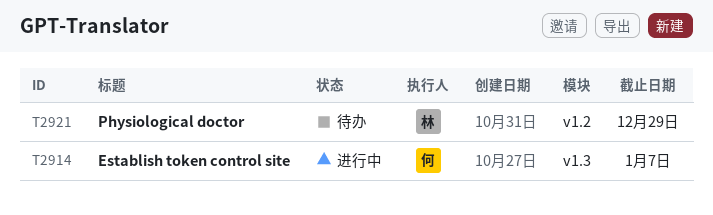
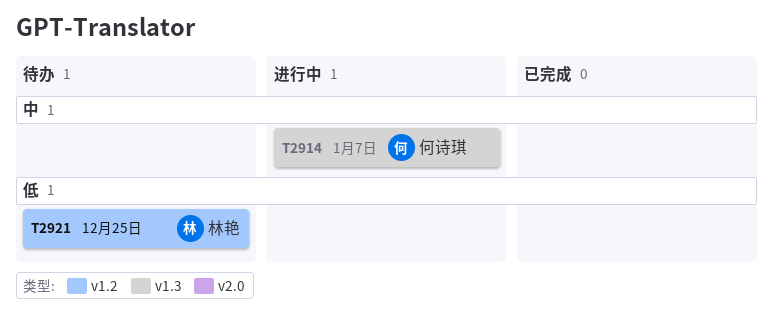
T2921, due: Dec 29 -> Dec 25

